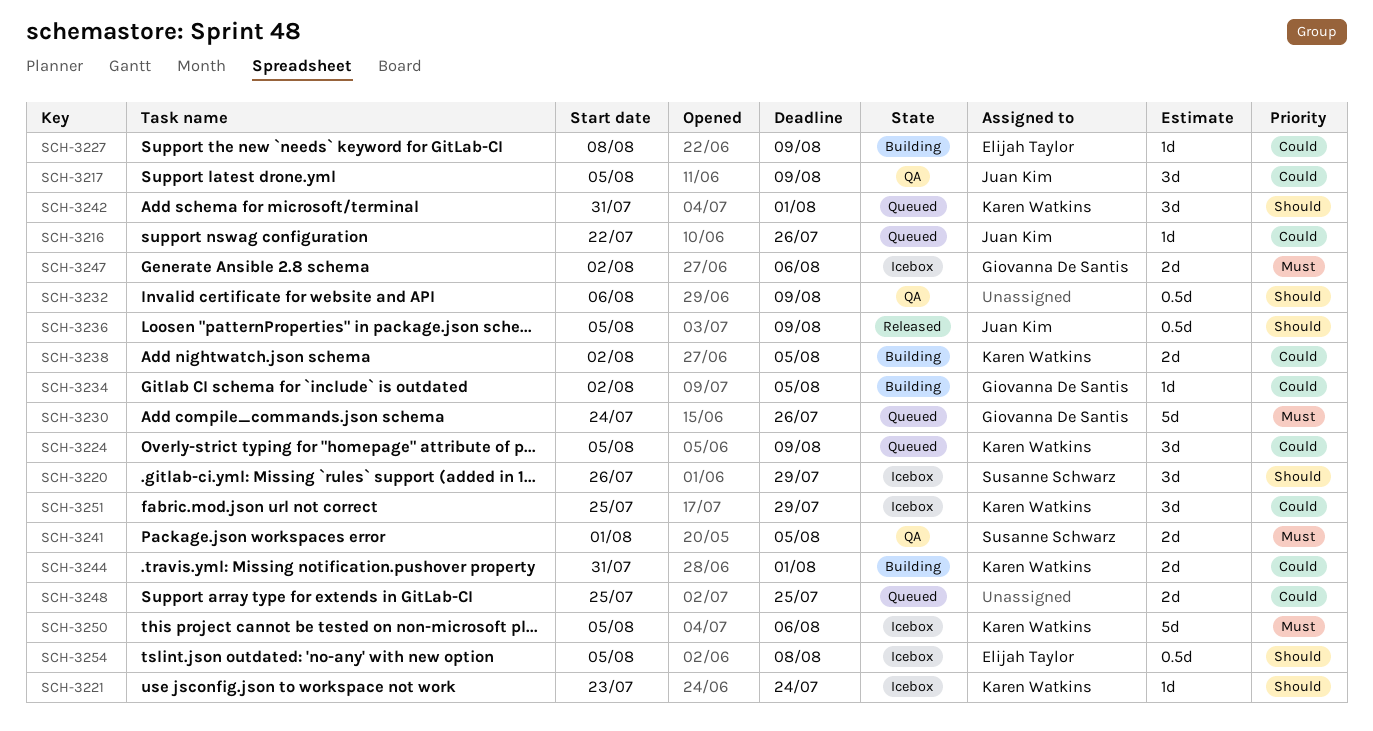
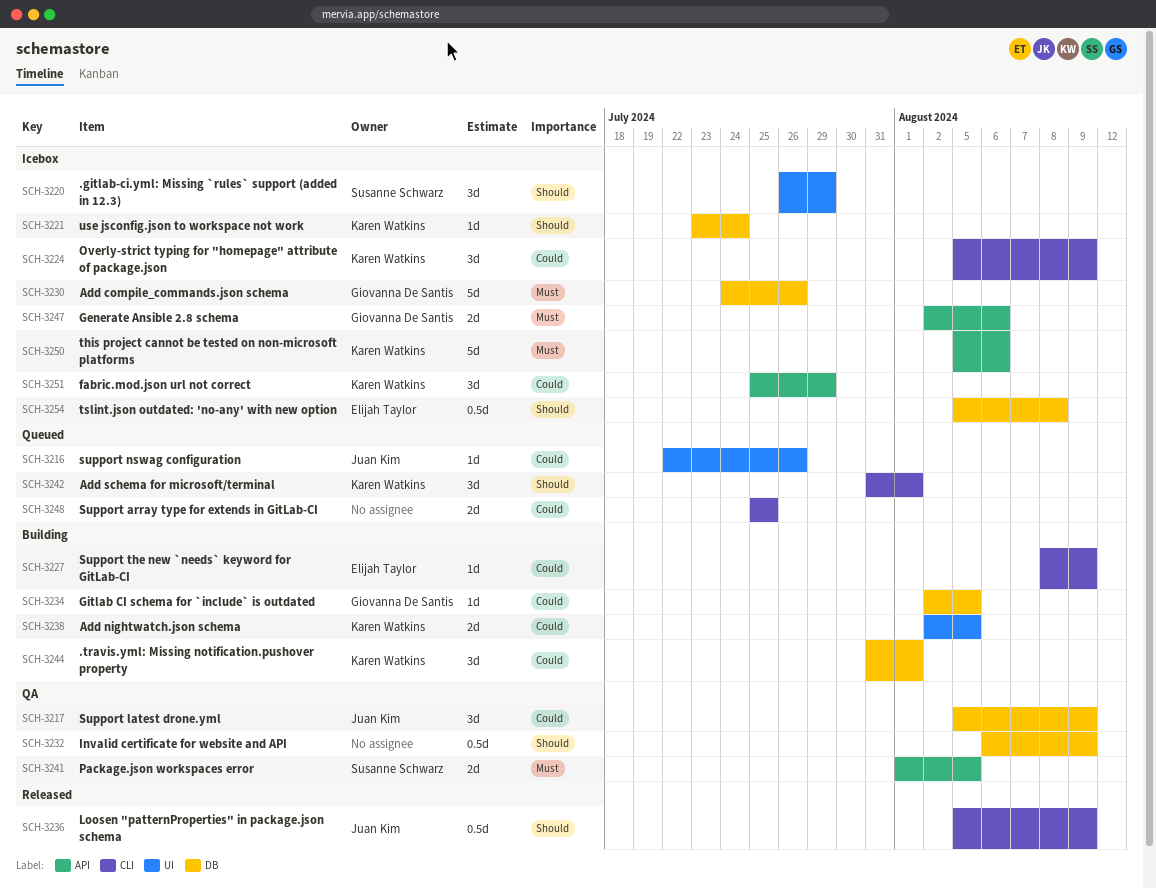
SCH-3224, status: Queued -> Icebox
SCH-3230, status: Queued -> Icebox
SCH-3244, estimate: 2d -> 3d

